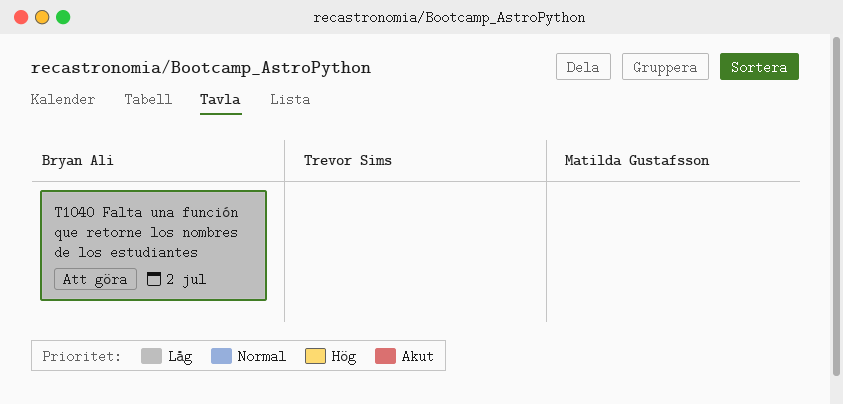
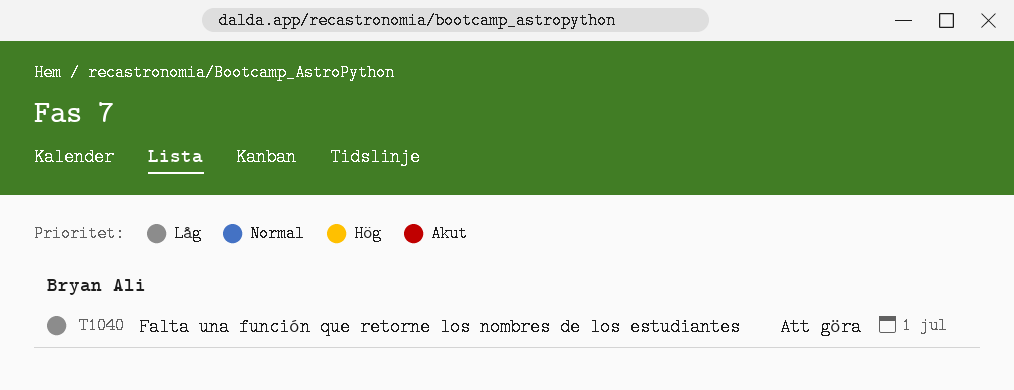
T1040, due: Jul 2 -> Jul 1

